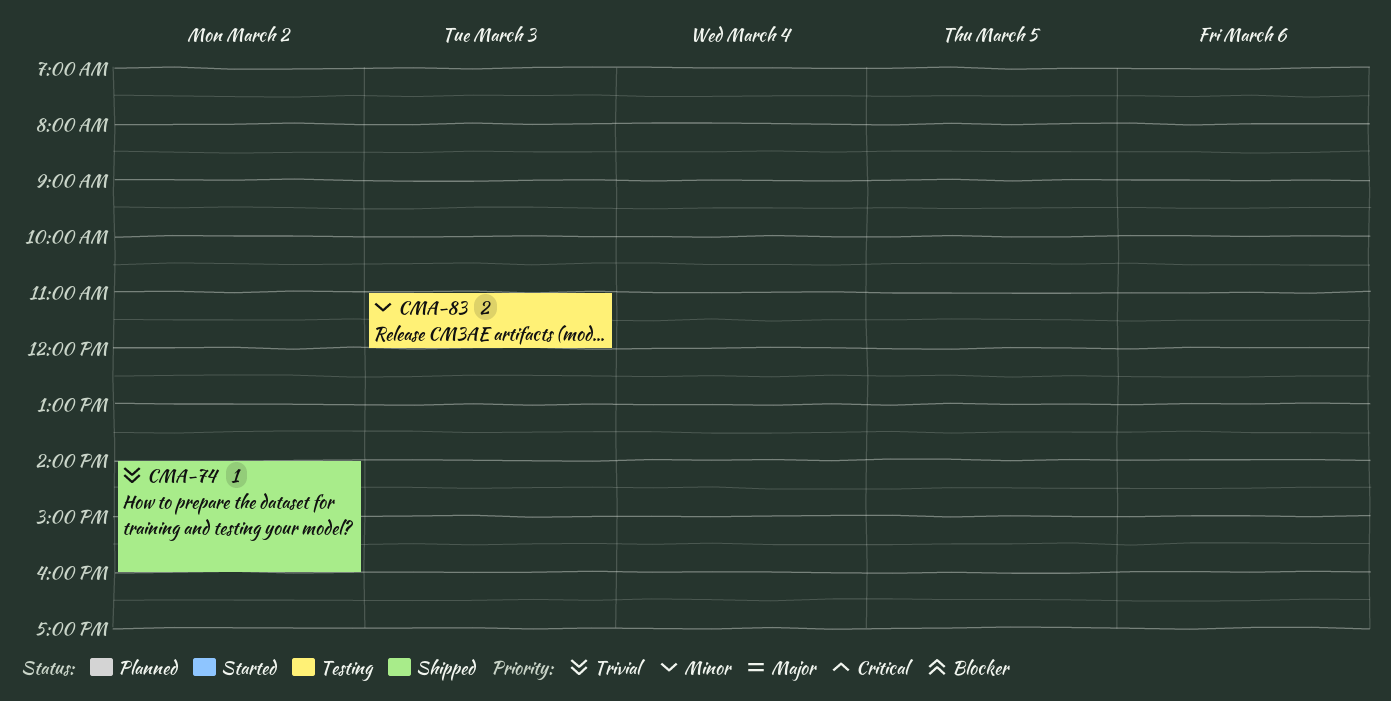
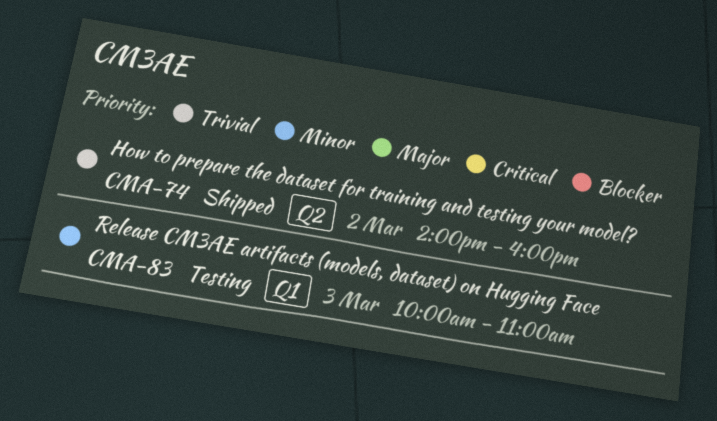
CMA-83, begins: 11:00 -> 10:00
CMA-83, ends: 12:00 -> 11:00

